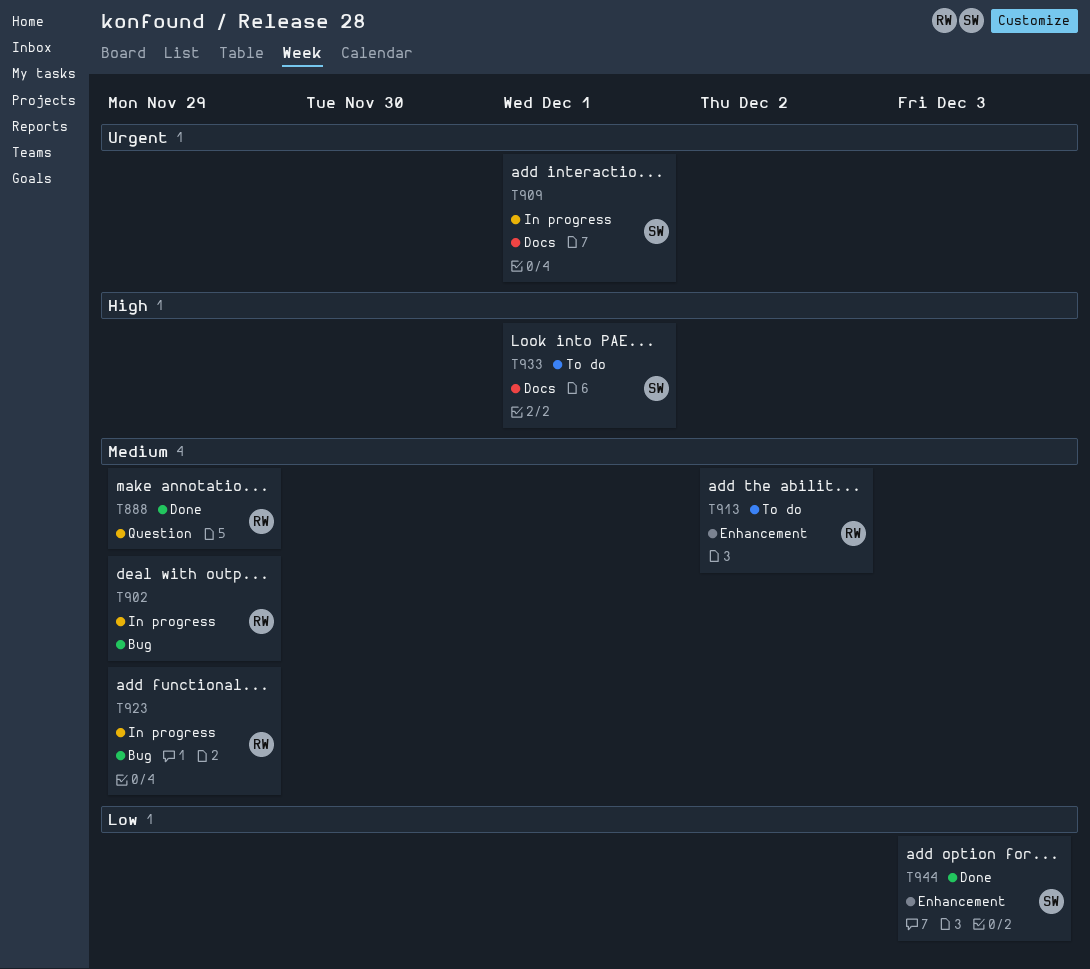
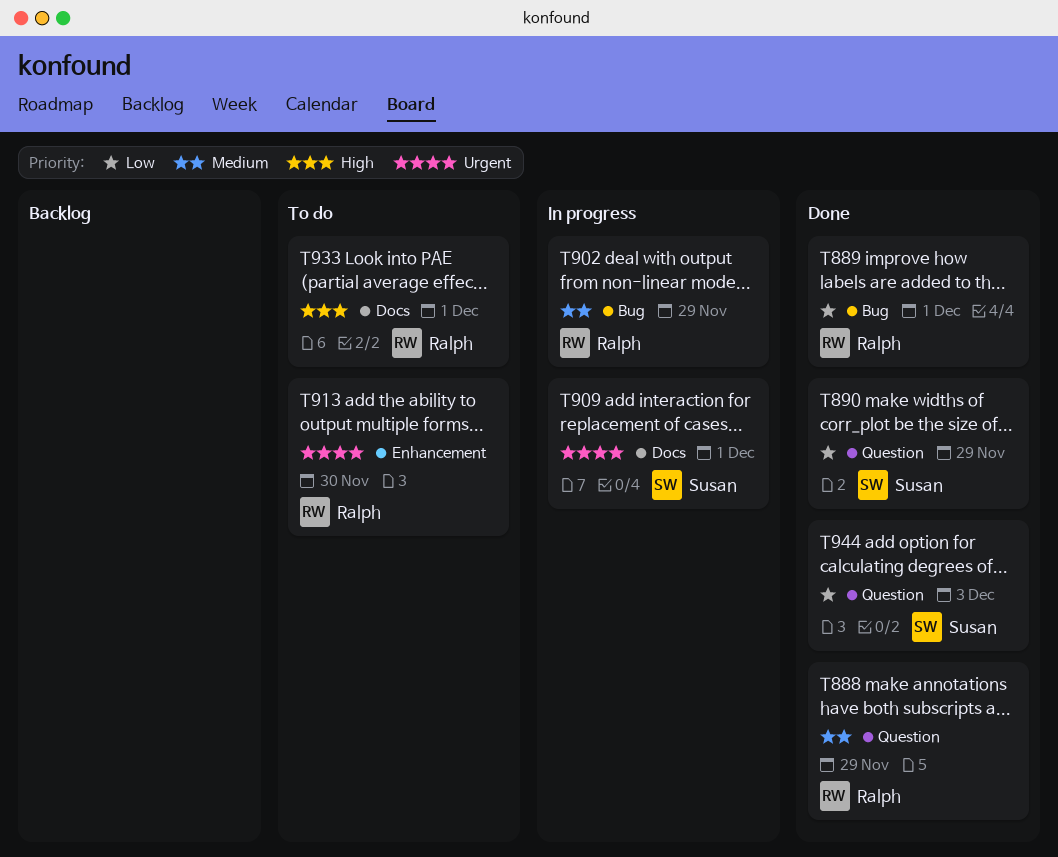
T889: none -> present
T890: none -> present
T913, priority: Medium -> Urgent
T913, due: Dec 2 -> Nov 30
T923: present -> none
T933, owner: Susan -> Ralph
T944, label: Enhancement -> Question

